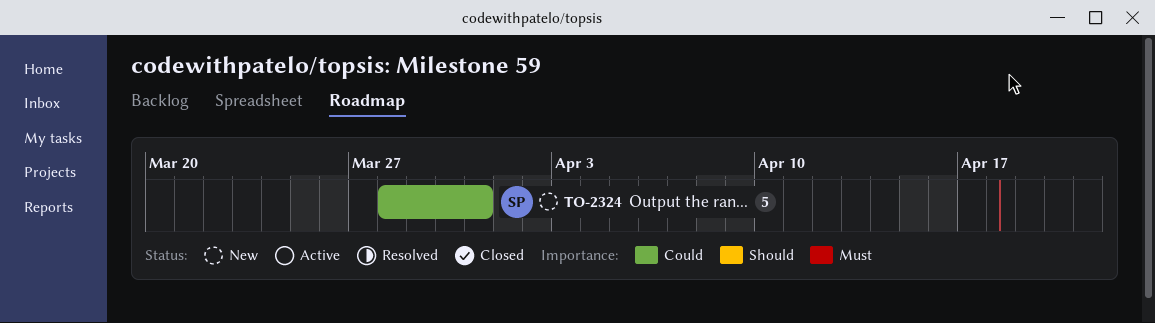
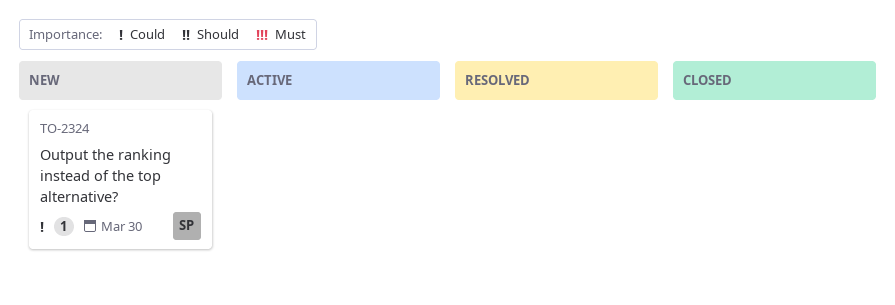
TO-2324, estimate: 5 -> 1
TO-2324, due: Mar 31 -> Mar 30

